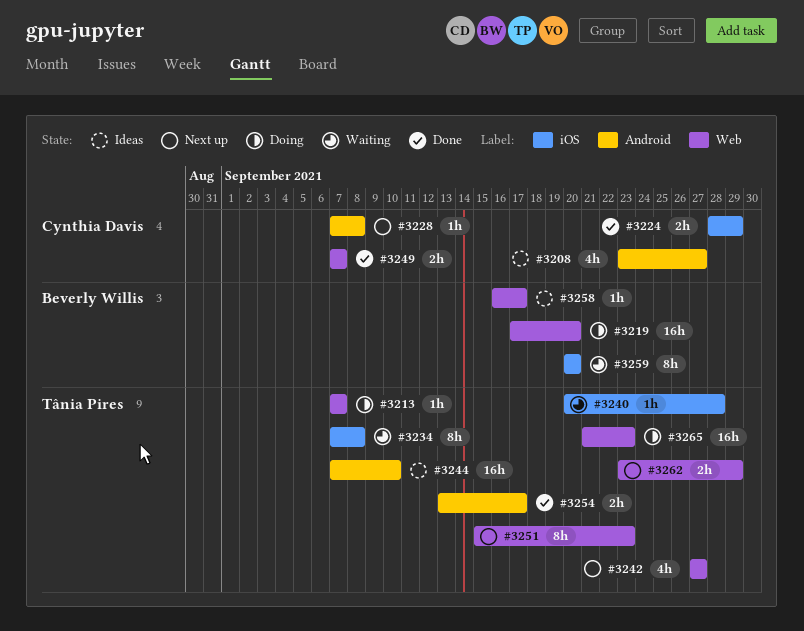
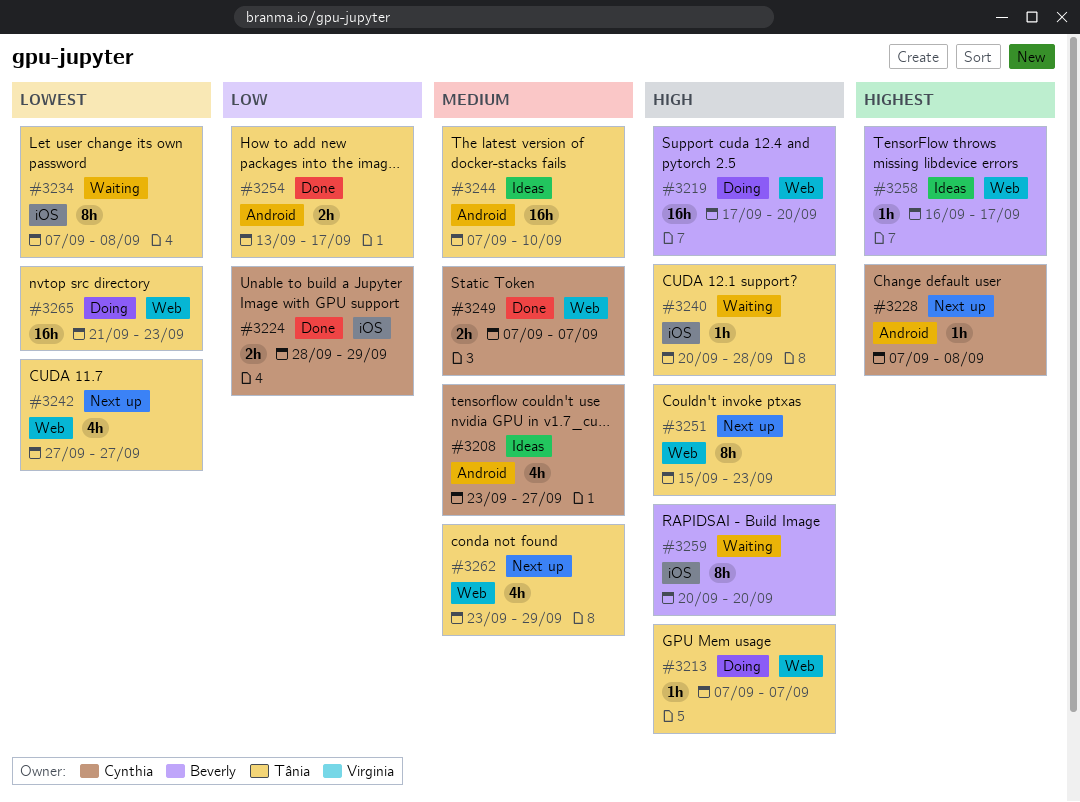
#3262, estimate: 2h -> 4h

